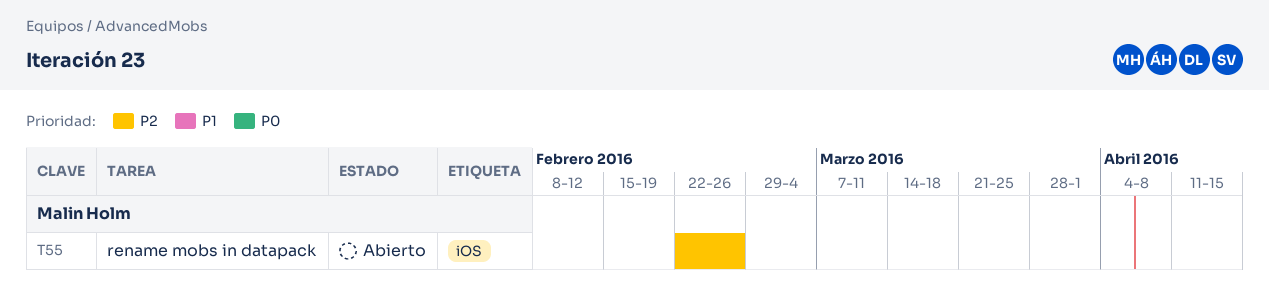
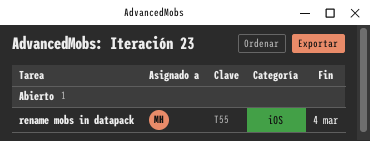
T55, due: Feb 26 -> Mar 4

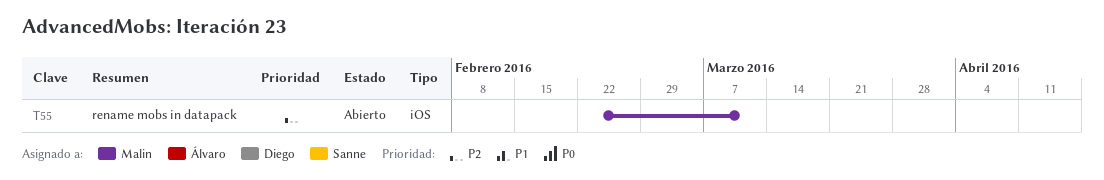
T55, due: Mar 4 -> Mar 11

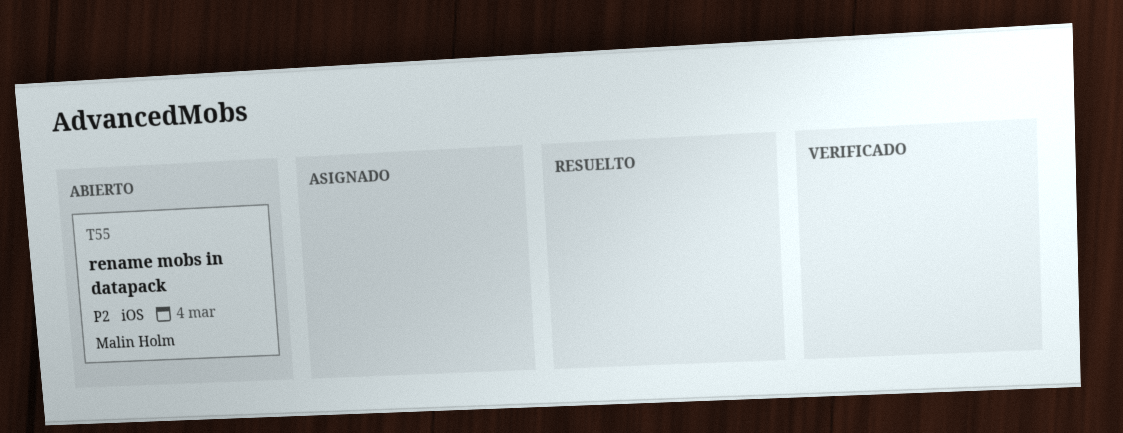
T55, due: Mar 11 -> Mar 4

